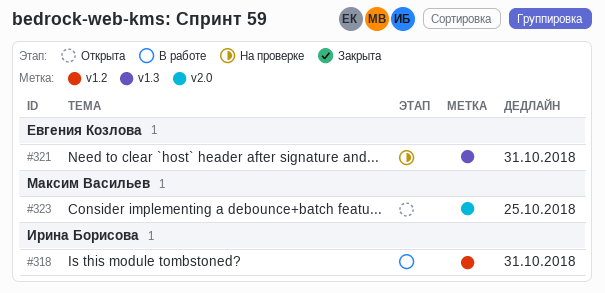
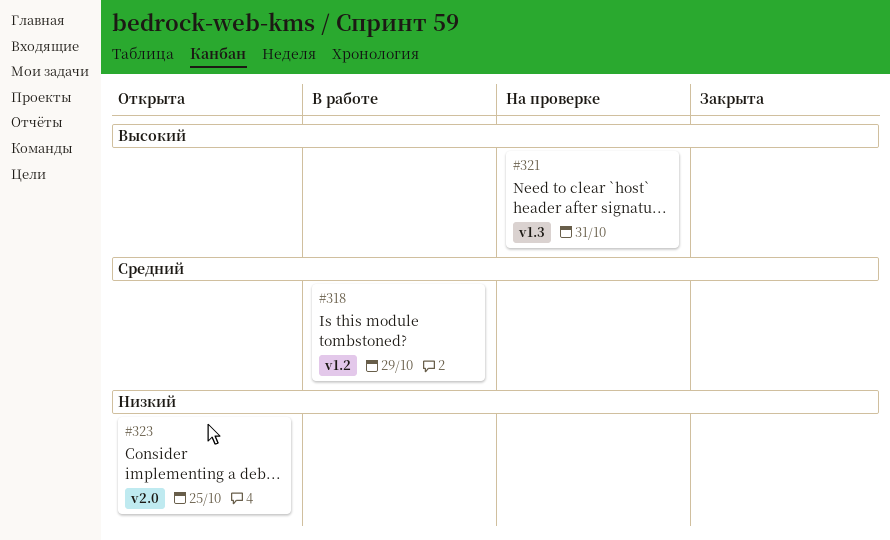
#318, due: Oct 31 -> Oct 29

